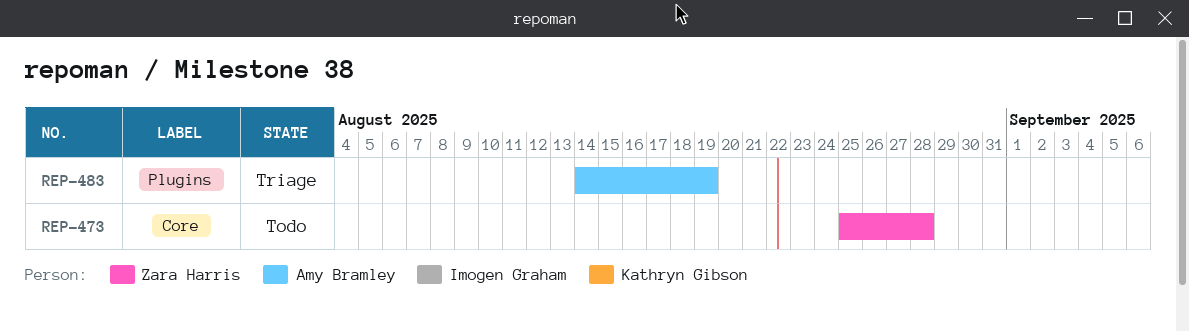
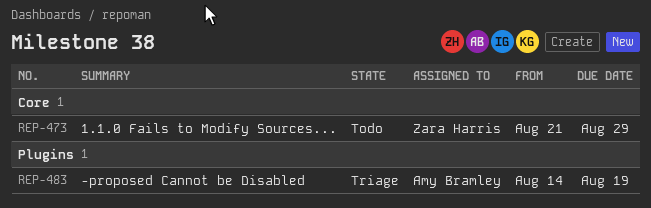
REP-473, start: Aug 25 -> Aug 21
REP-473, due: Aug 28 -> Aug 29

